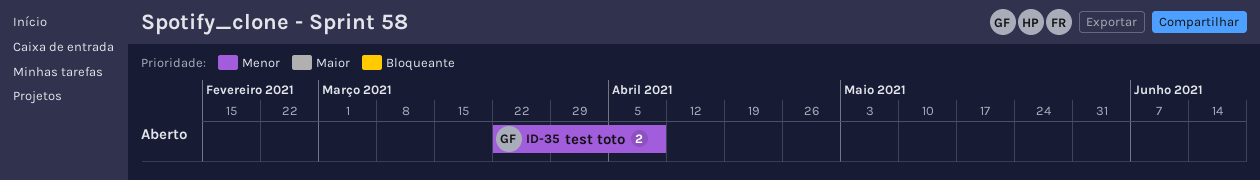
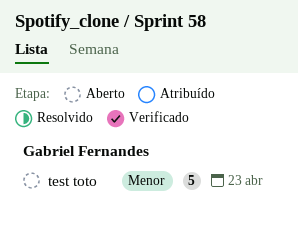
test toto, estimate: 2 -> 5
test toto, due: Apr 9 -> Apr 23

